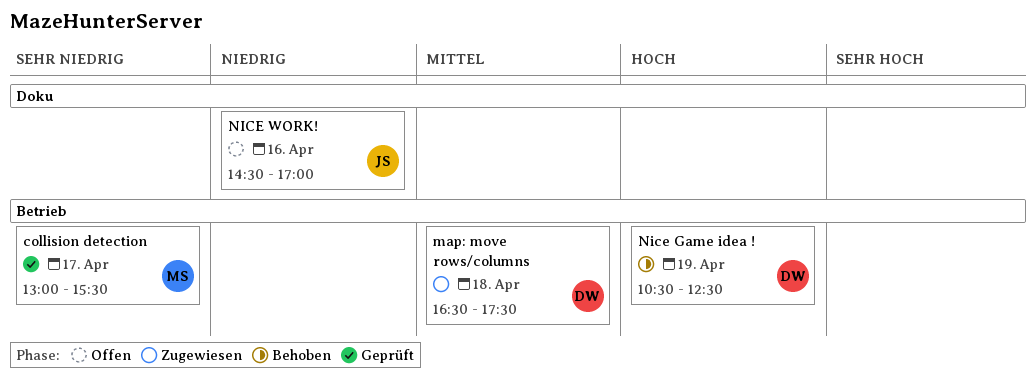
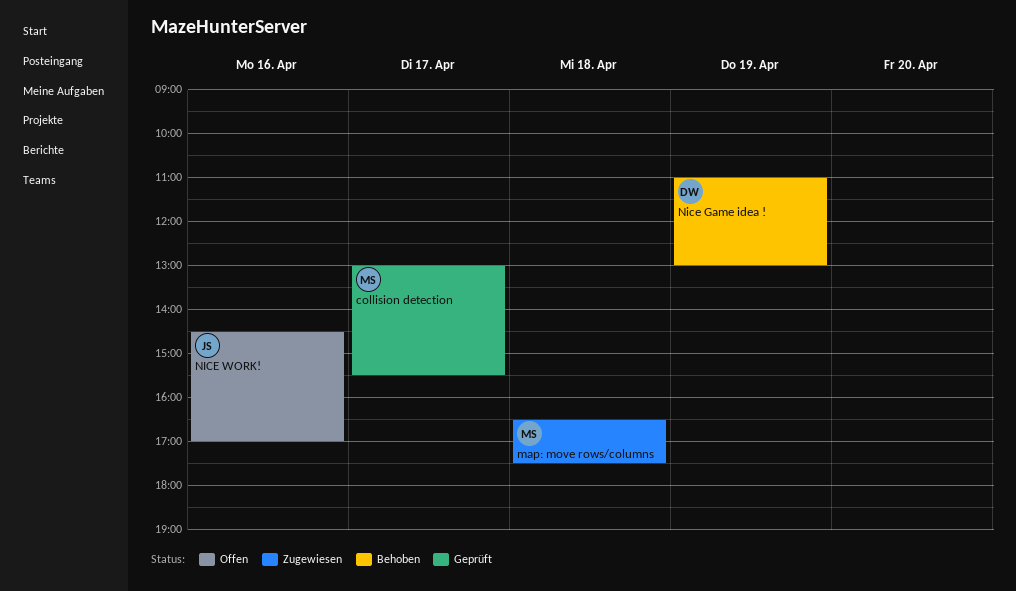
map: move rows/columns, owner: DW -> MS
Nice Game idea !, begins: 10:30 -> 11:00
Nice Game idea !, ends: 12:30 -> 13:00

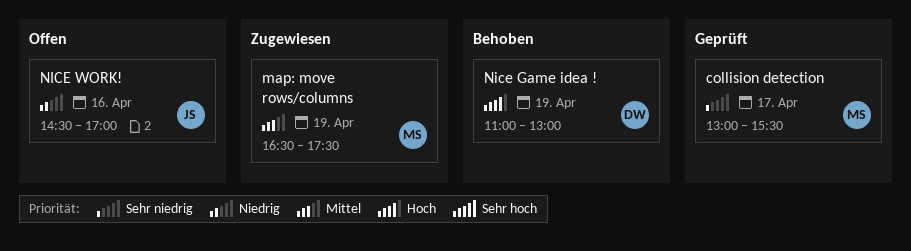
map: move rows/columns, day: Apr 18 -> Apr 19

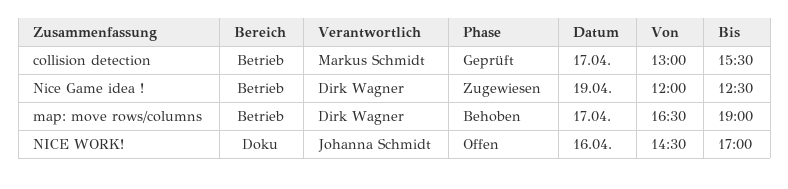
map: move rows/columns, status: Zugewiesen -> Behoben
map: move rows/columns, owner: Markus Schmidt -> Dirk Wagner
map: move rows/columns, day: Apr 19 -> Apr 17
map: move rows/columns, ends: 17:30 -> 19:00
Nice Game idea !, status: Behoben -> Zugewiesen
Nice Game idea !, begins: 11:00 -> 12:00
Nice Game idea !, ends: 13:00 -> 12:30

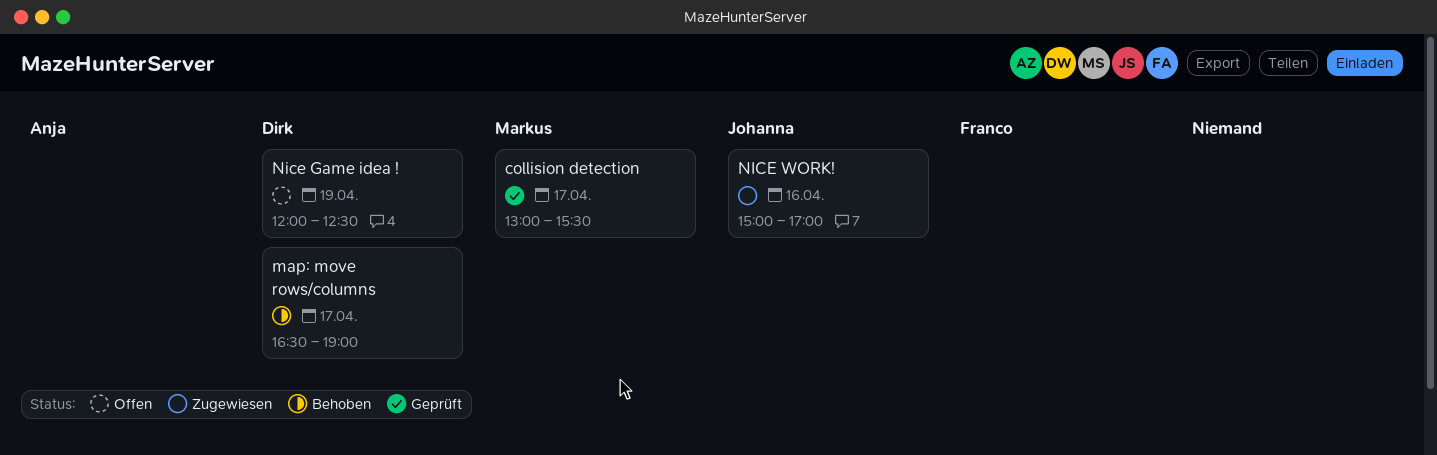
Nice Game idea !, status: Zugewiesen -> Offen
NICE WORK!, status: Offen -> Zugewiesen
NICE WORK!, begins: 14:30 -> 15:00

